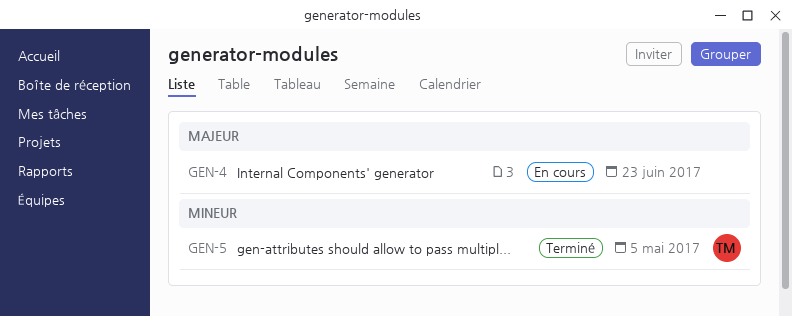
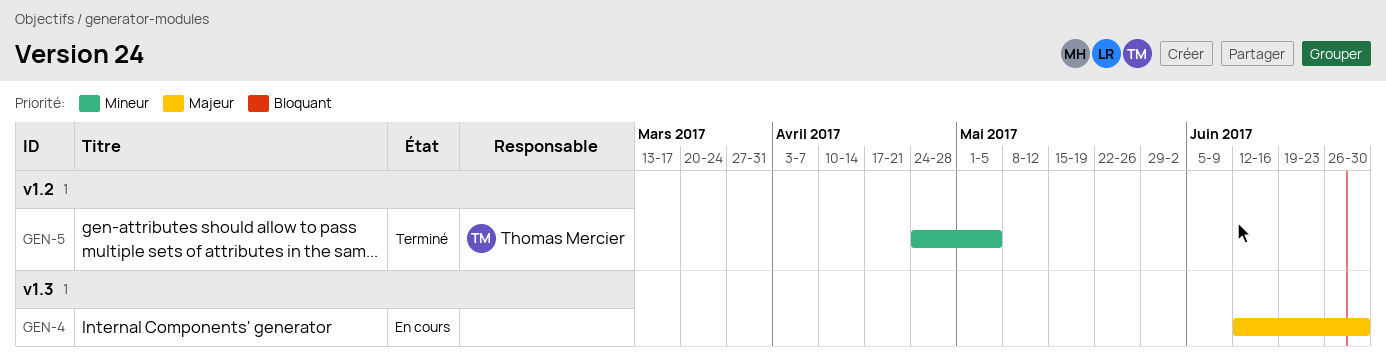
GEN-4, due: Jun 23 -> Jun 30

